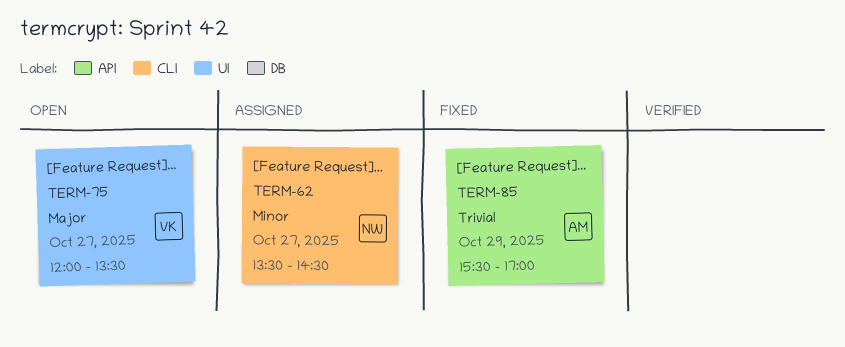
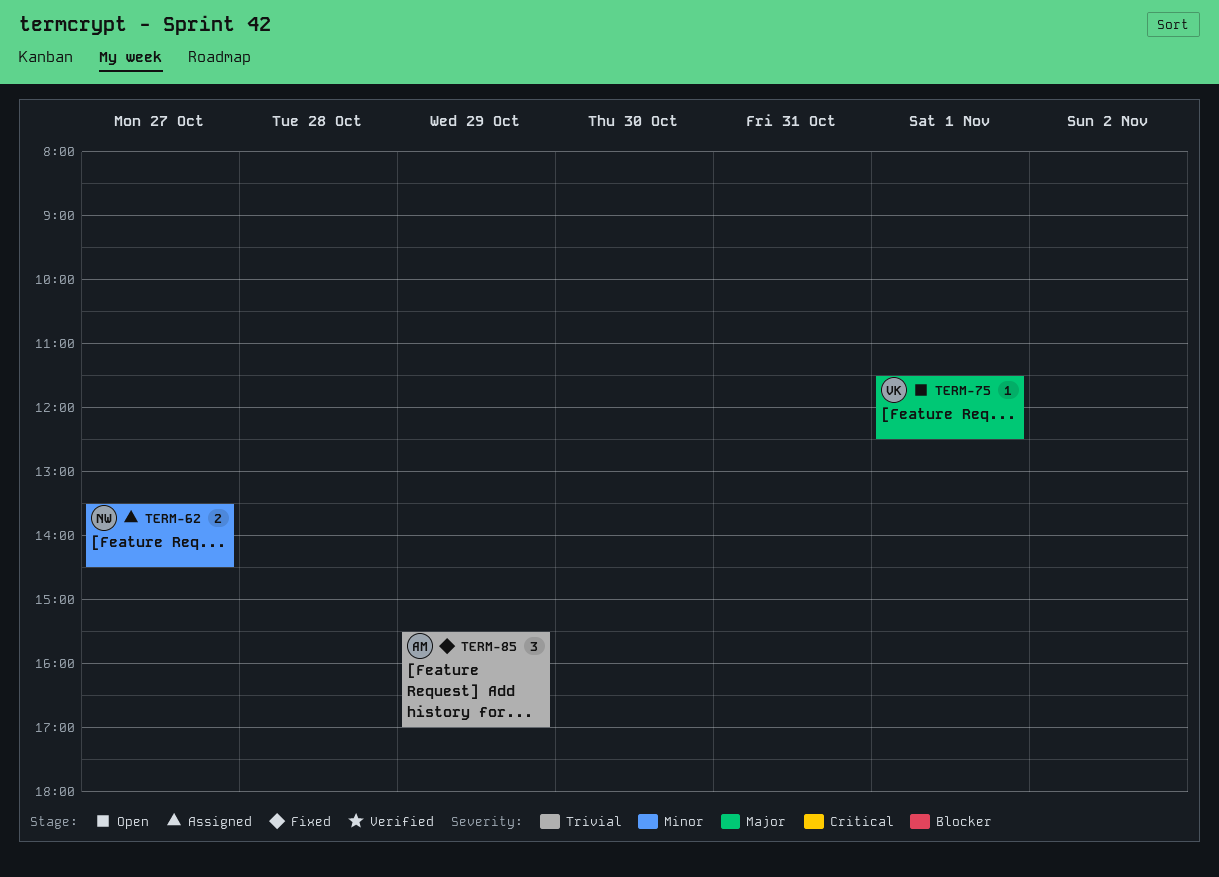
TERM-75, day: Oct 27 -> Nov 1
TERM-75, begins: 12:00 -> 11:30
TERM-75, ends: 13:30 -> 12:30

